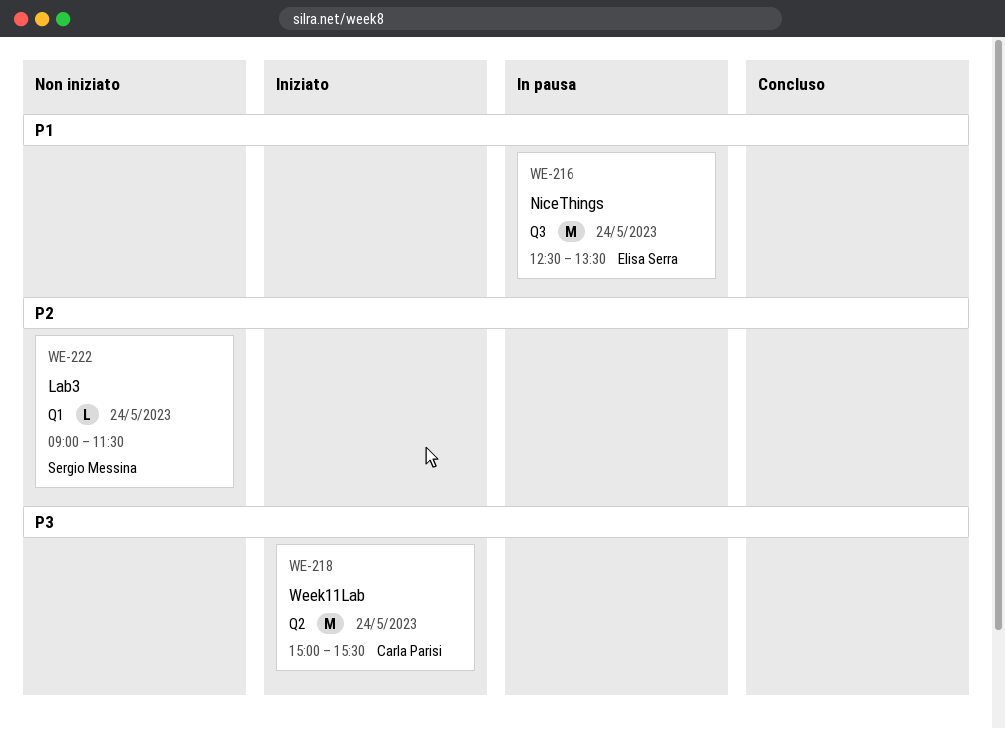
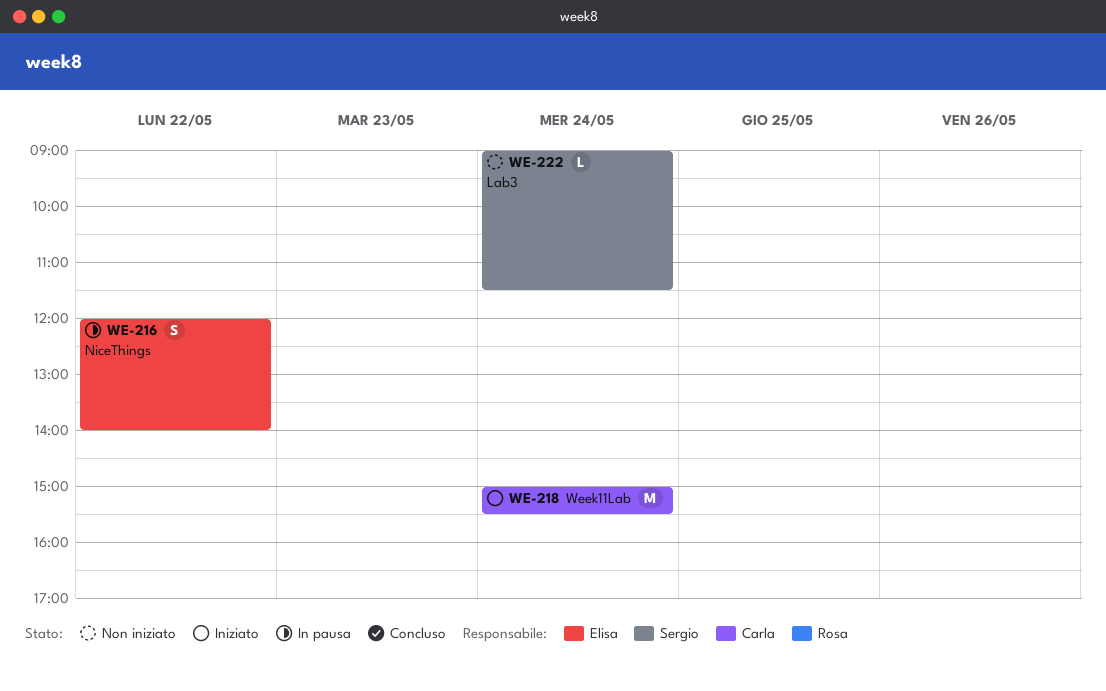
WE-216, estimate: M -> S
WE-216, day: May 24 -> May 22
WE-216, begins: 12:30 -> 12:00
WE-216, ends: 13:30 -> 14:00

